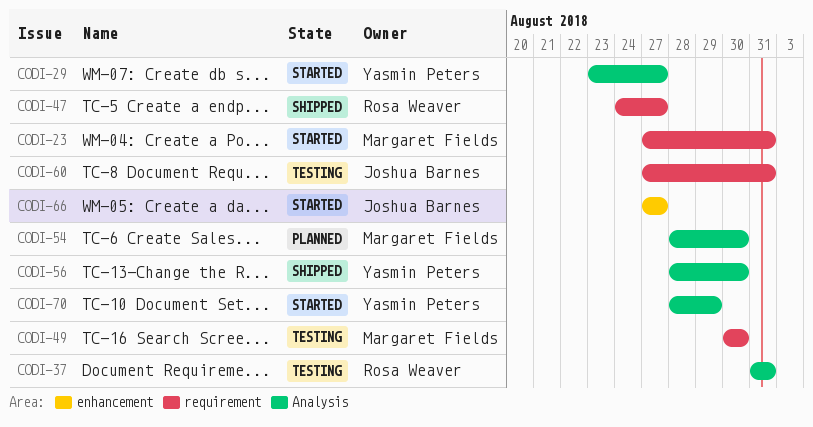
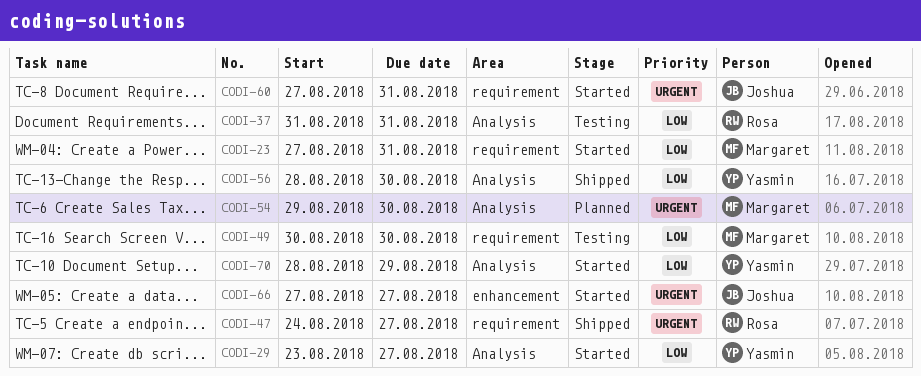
CODI-54, start: Aug 28 -> Aug 29
CODI-60, status: Testing -> Started

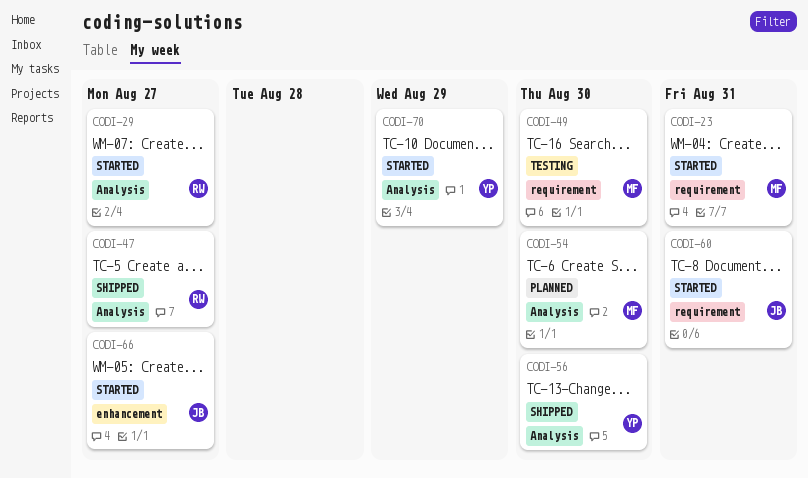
CODI-29, owner: Yasmin -> Rosa
CODI-37: present -> none
CODI-47, label: requirement -> Analysis

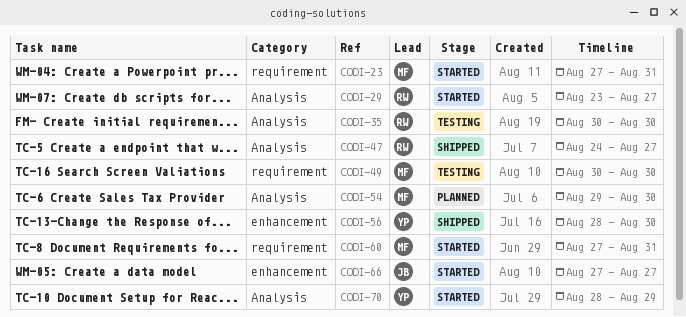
CODI-35: none -> present
CODI-56, label: Analysis -> enhancement
CODI-60, owner: JB -> MF

